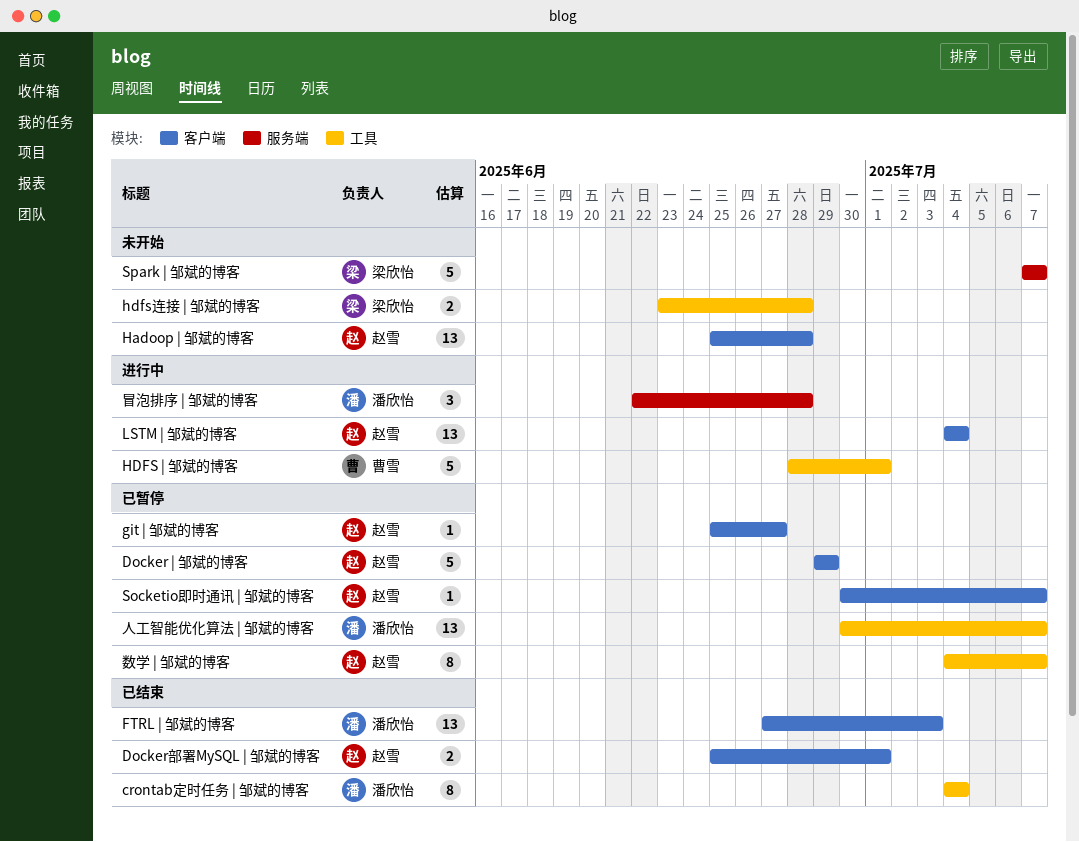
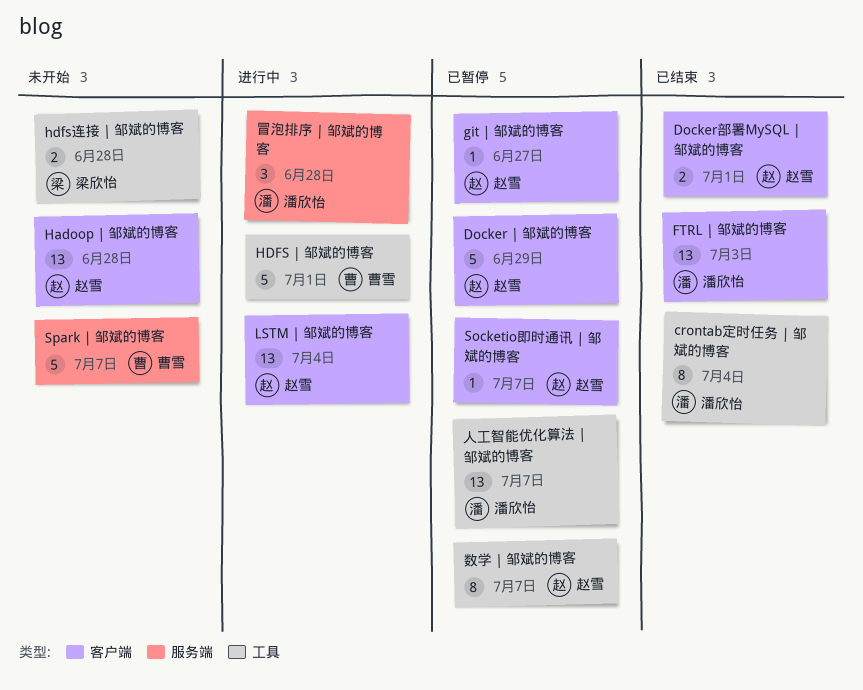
Spark | 邹斌的博客, owner: 梁欣怡 -> 曹雪

